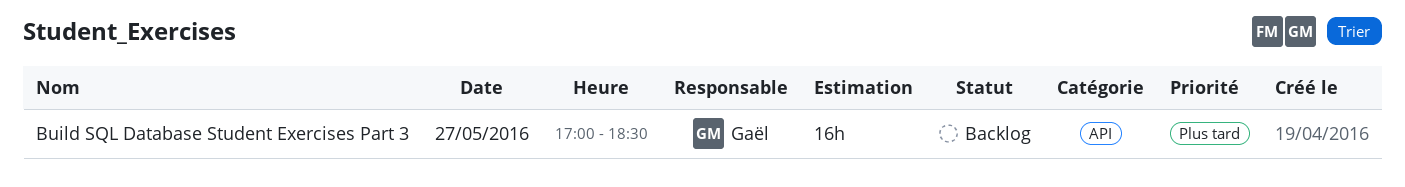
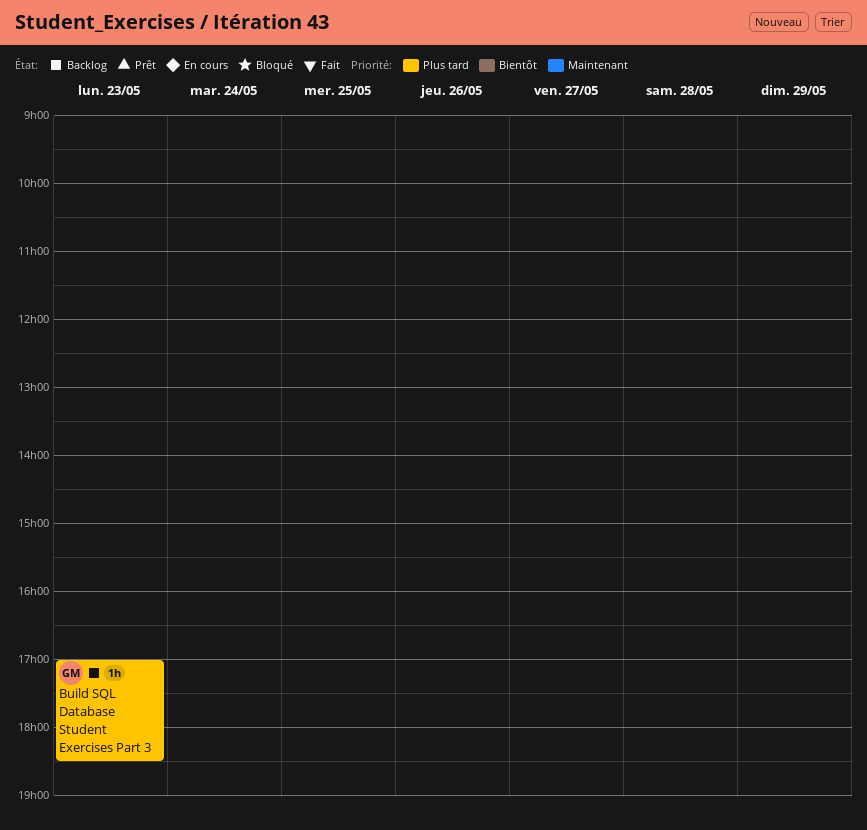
Build SQL Database Student Exercises Part 3, estimate: 16h -> 1h
Build SQL Database Student Exercises Part 3, day: May 27 -> May 23

